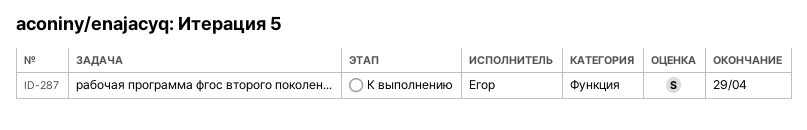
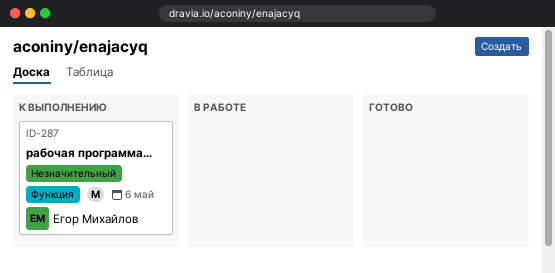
ID-287, estimate: S -> M
ID-287, due: Apr 29 -> May 6

